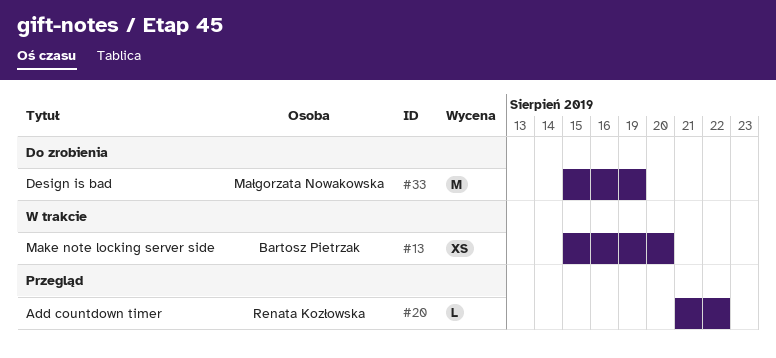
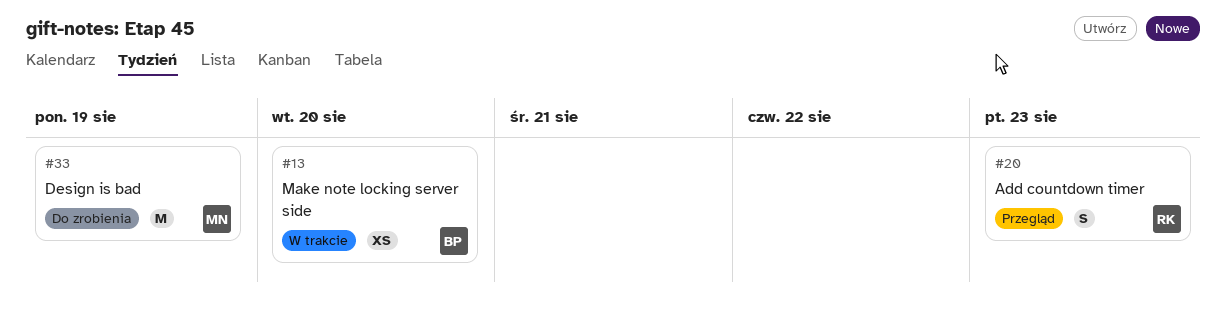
#20, estimate: L -> S
#20, due: Aug 22 -> Aug 23

